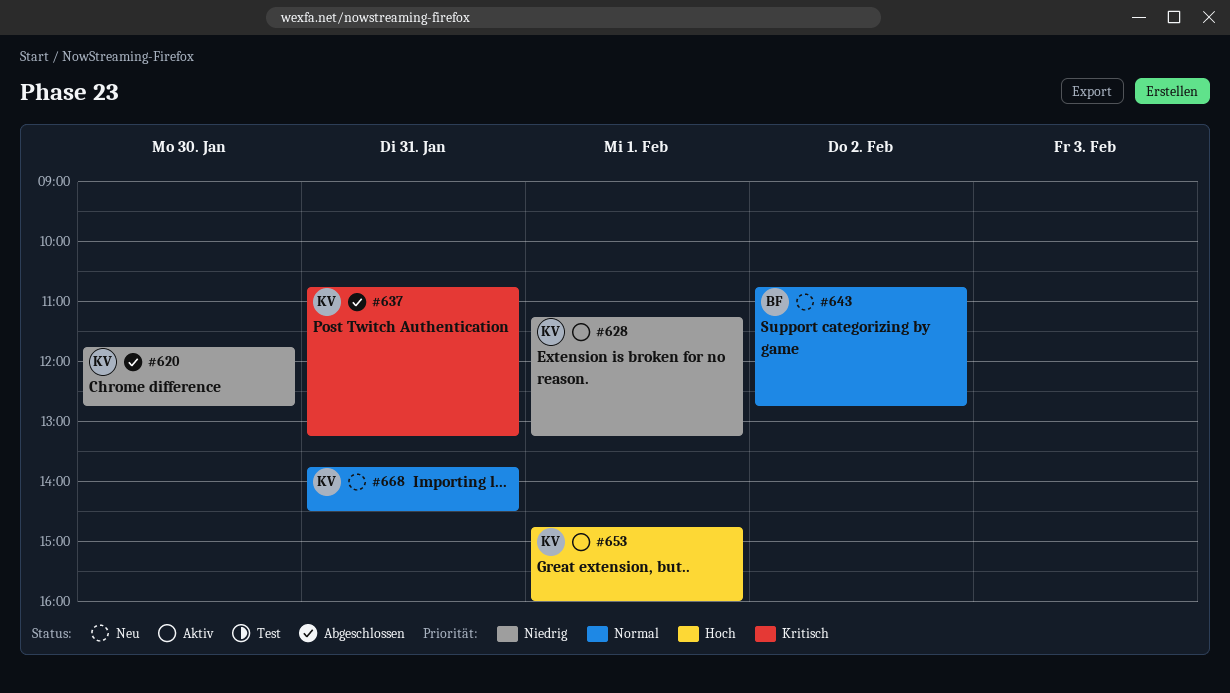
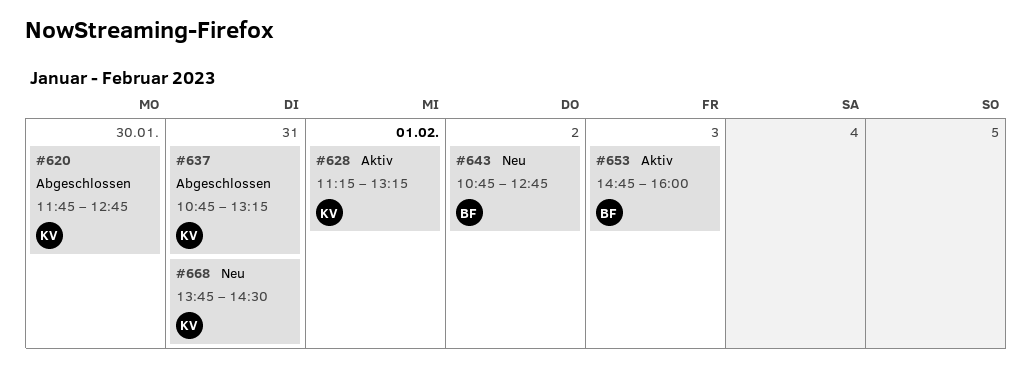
#653, owner: KV -> BF
#653, day: Feb 1 -> Feb 3

